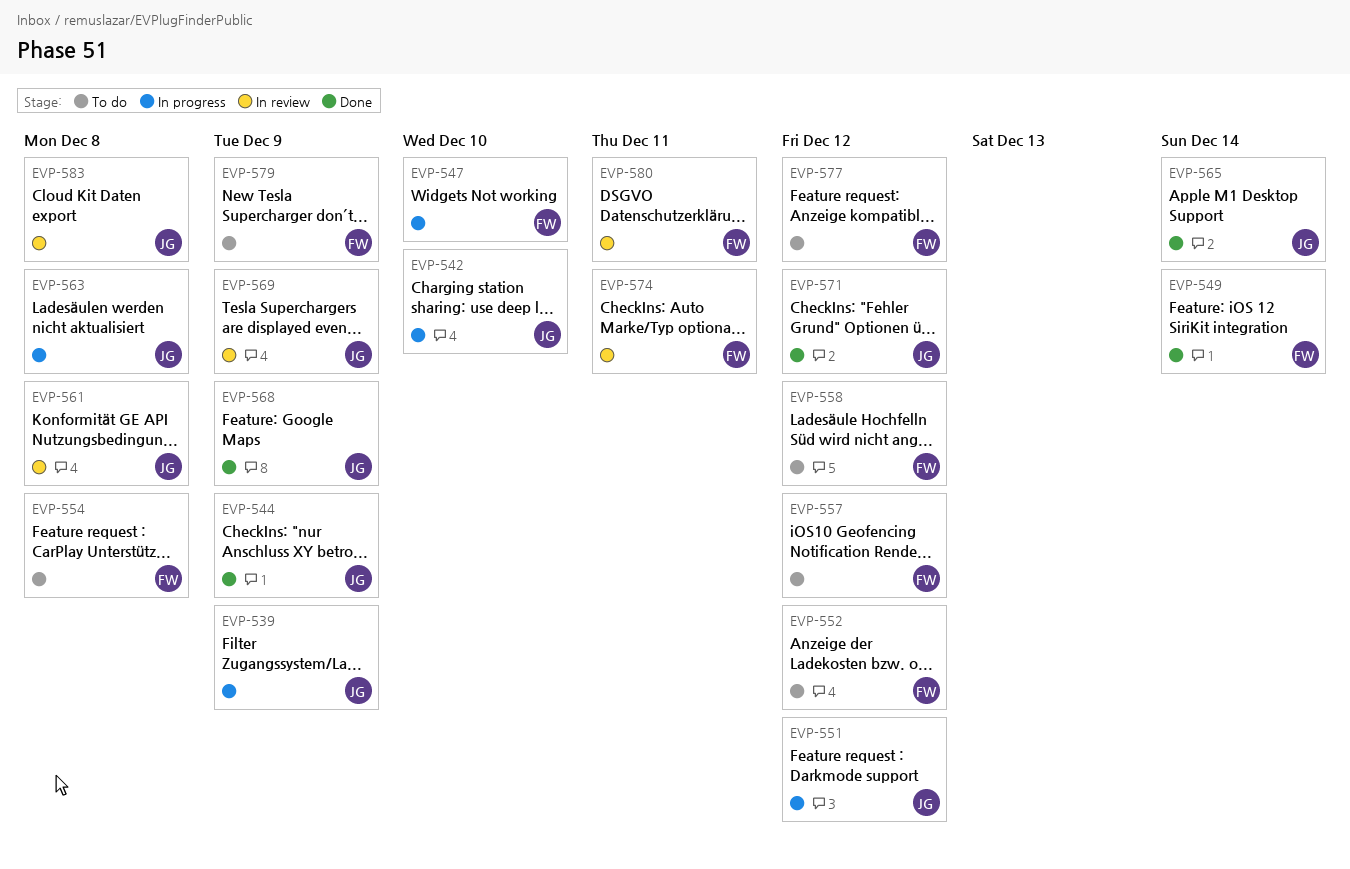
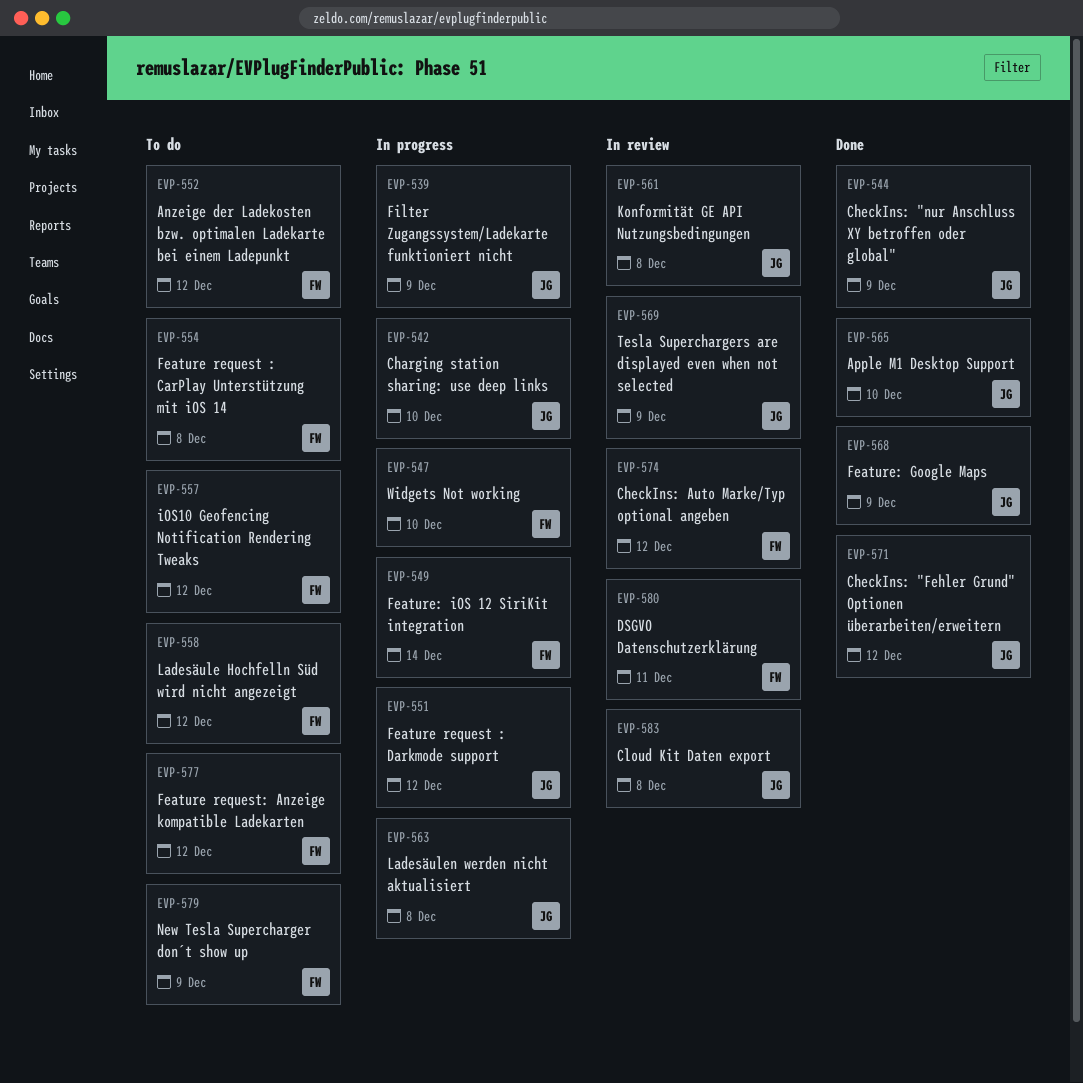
EVP-549, status: Done -> In progress
EVP-565, due: Dec 14 -> Dec 10
EVP-574, due: Dec 11 -> Dec 12

